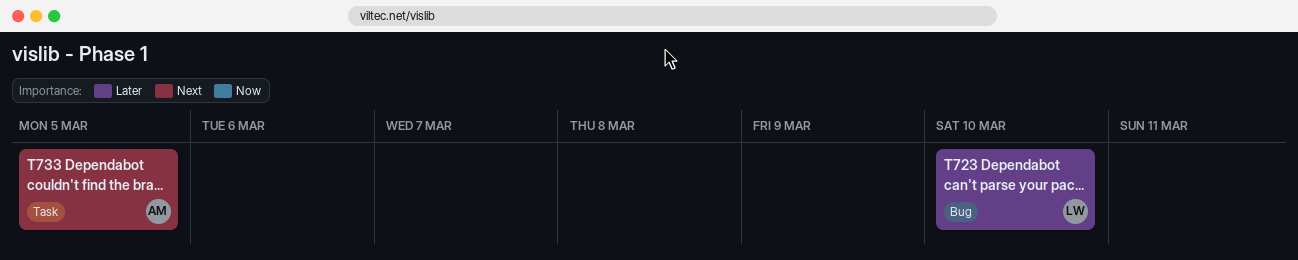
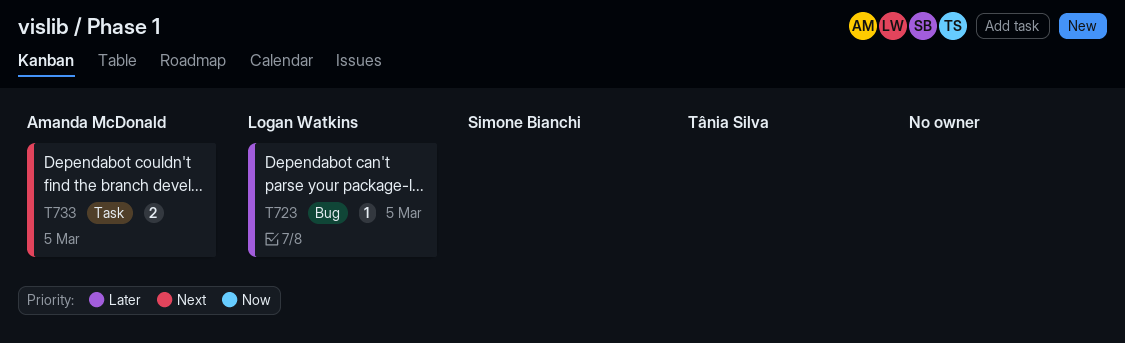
T723, due: Mar 10 -> Mar 5

